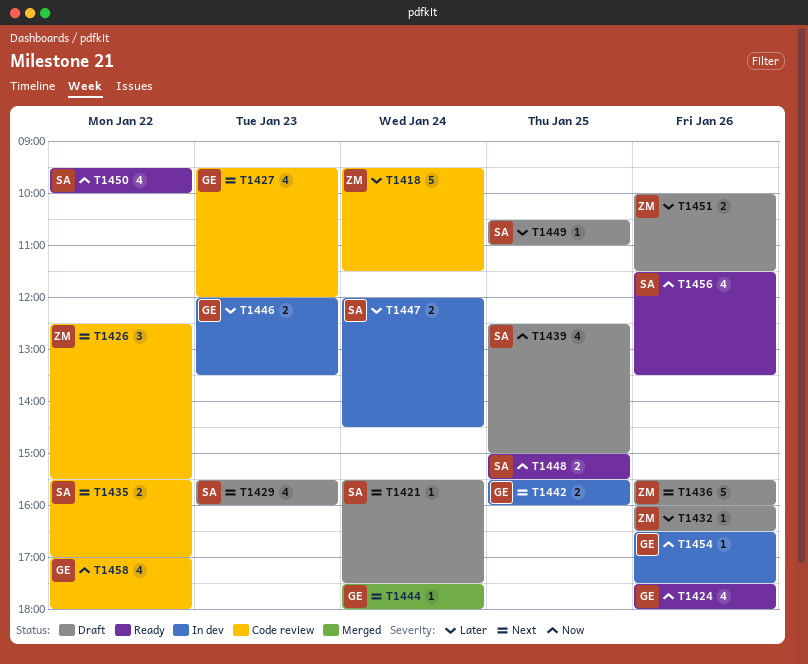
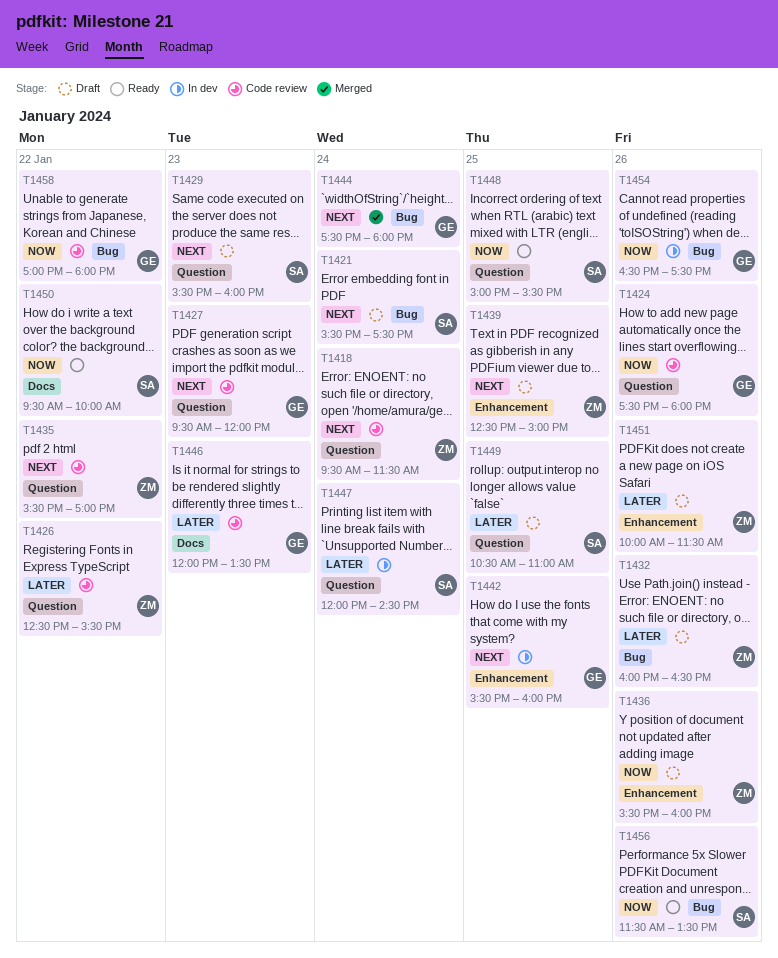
T1418, priority: Later -> Next
T1424, status: Ready -> Code review
T1426, priority: Next -> Later
T1435, owner: SA -> ZM
T1436, priority: Next -> Now
T1439, owner: SA -> ZM
T1439, priority: Now -> Next
T1446, status: In dev -> Code review

